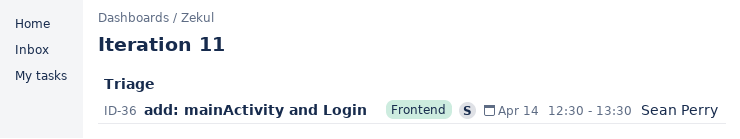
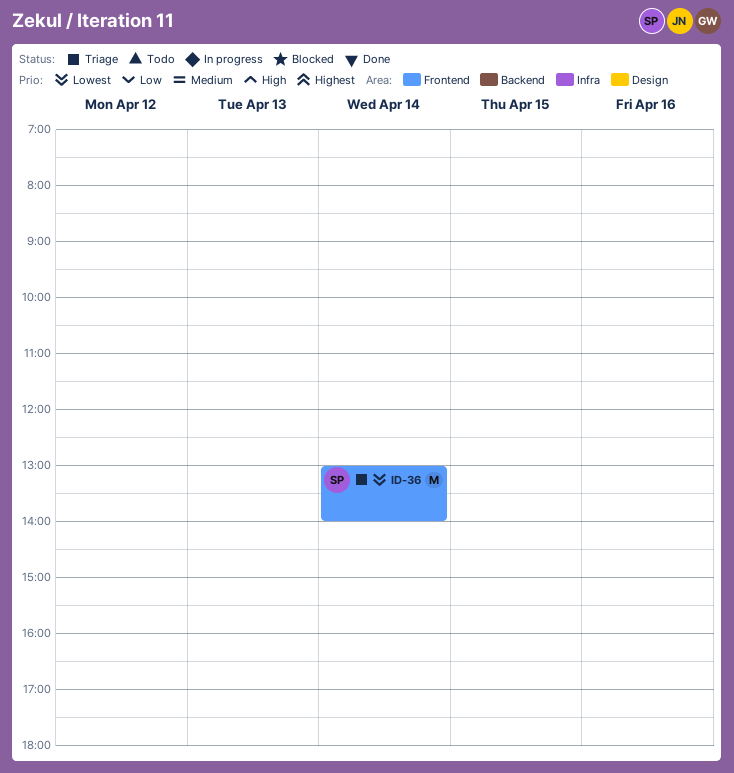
ID-36, estimate: S -> M
ID-36, begins: 12:30 -> 13:00
ID-36, ends: 13:30 -> 14:00

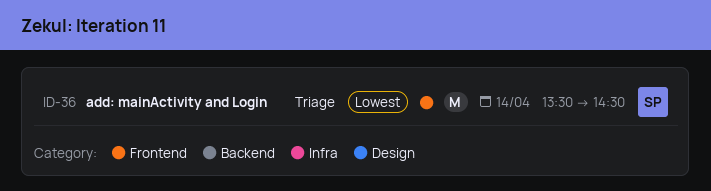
ID-36, begins: 13:00 -> 13:30
ID-36, ends: 14:00 -> 14:30

